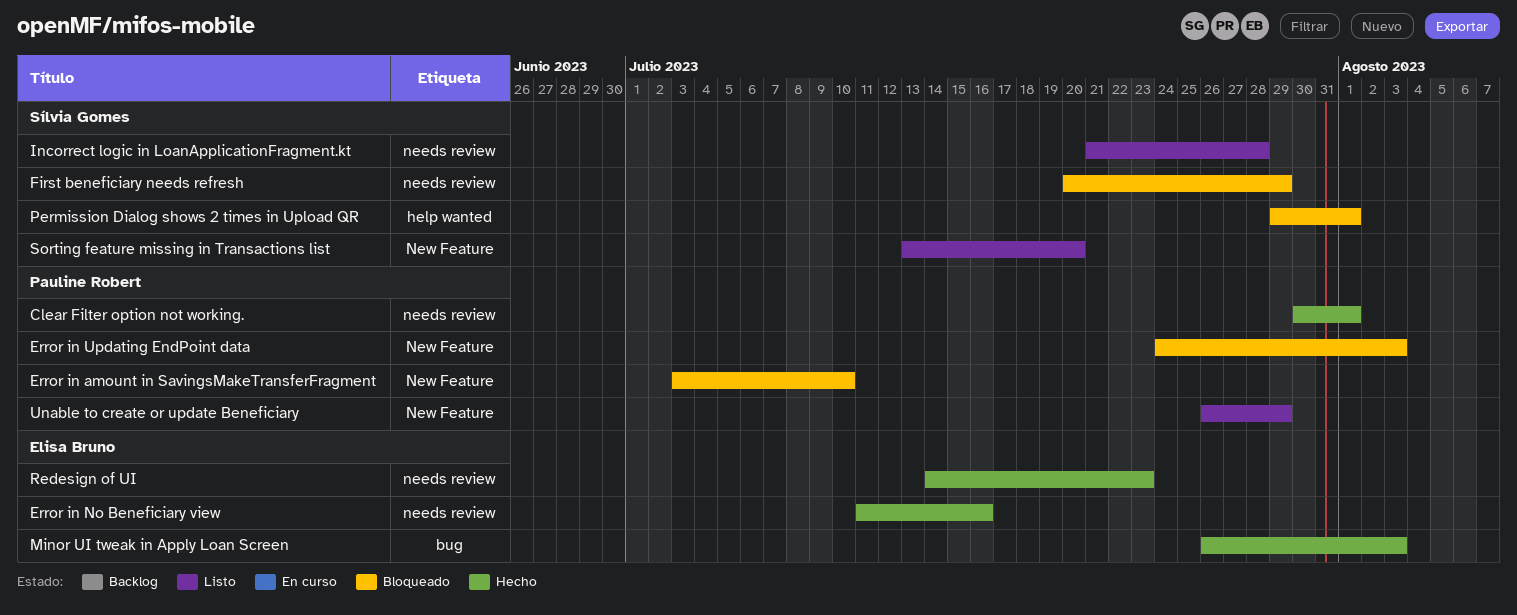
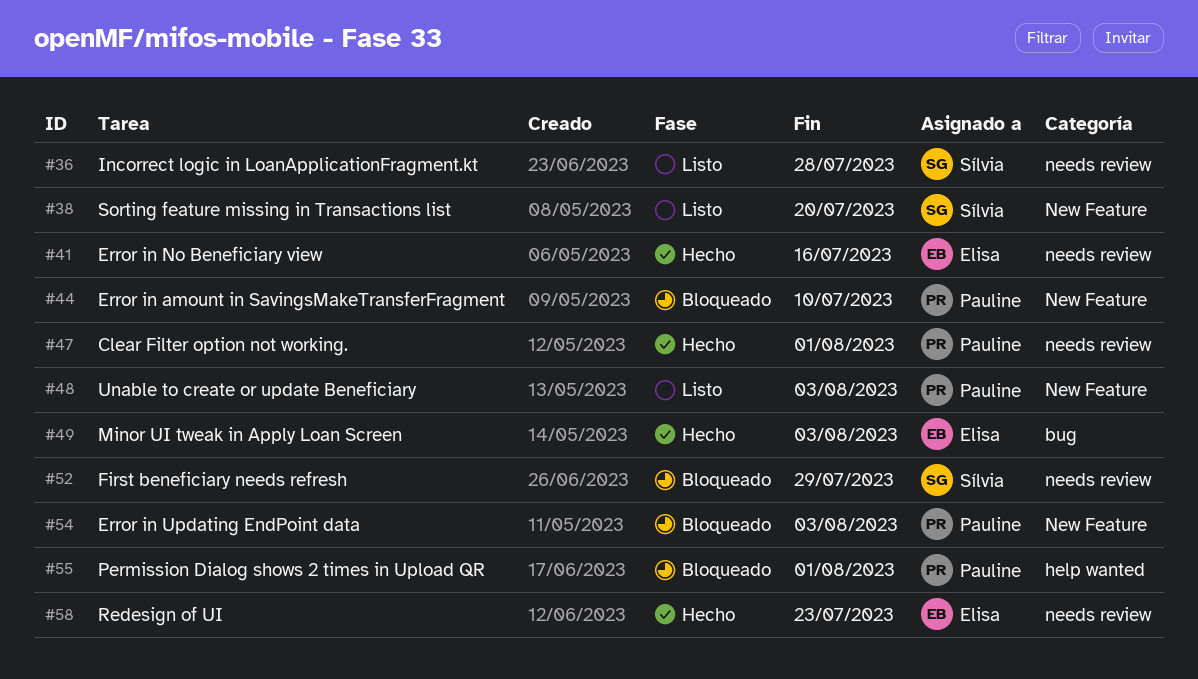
Permission Dialog shows 2 times in Upload QR, owner: Sílvia Gomes -> Pauline Robert
Unable to create or update Beneficiary, due: Jul 29 -> Aug 3

